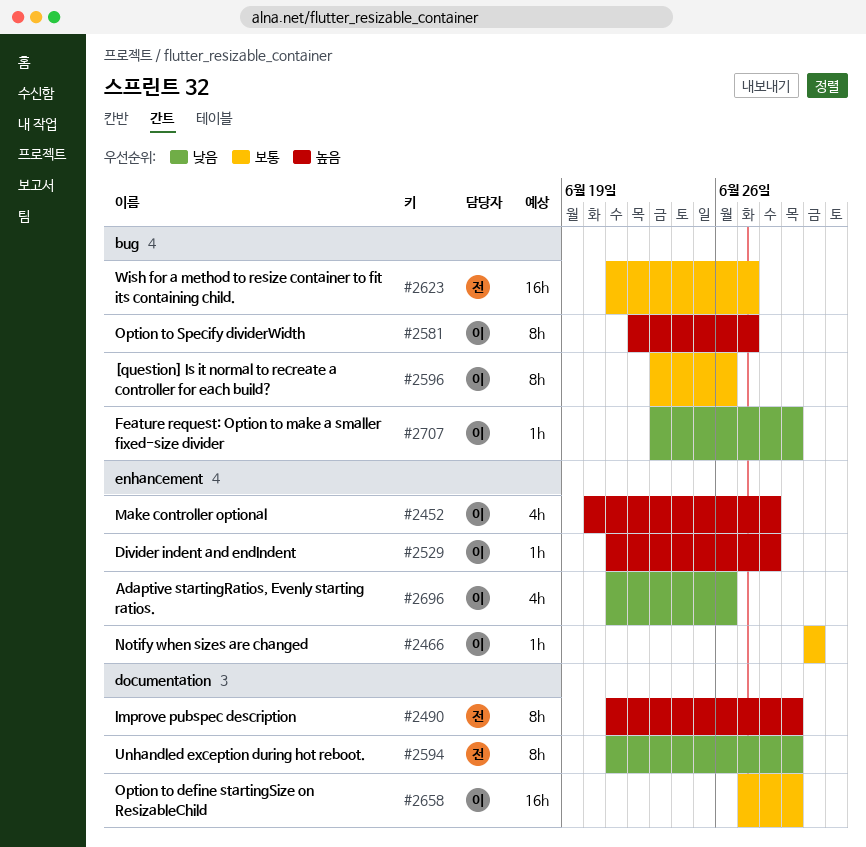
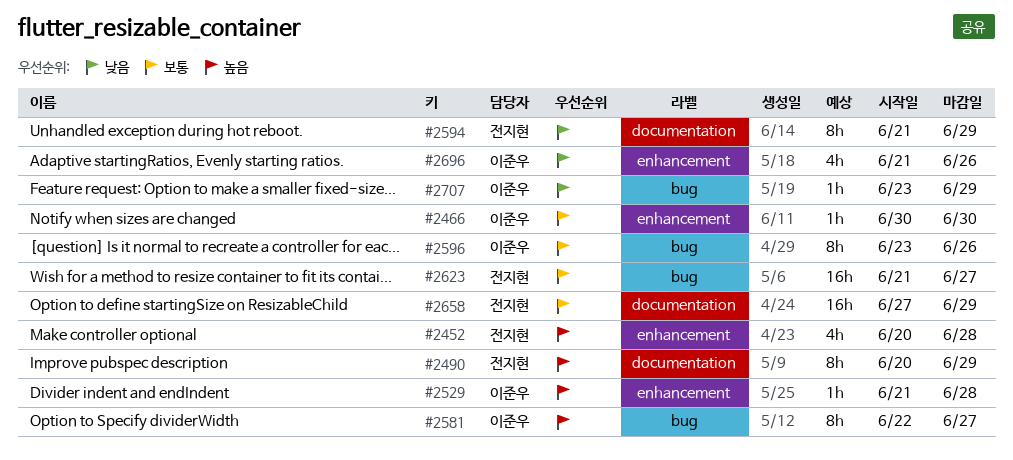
#2452, owner: 이준우 -> 전지현
#2490, start: Jun 21 -> Jun 20
#2658, owner: 이준우 -> 전지현

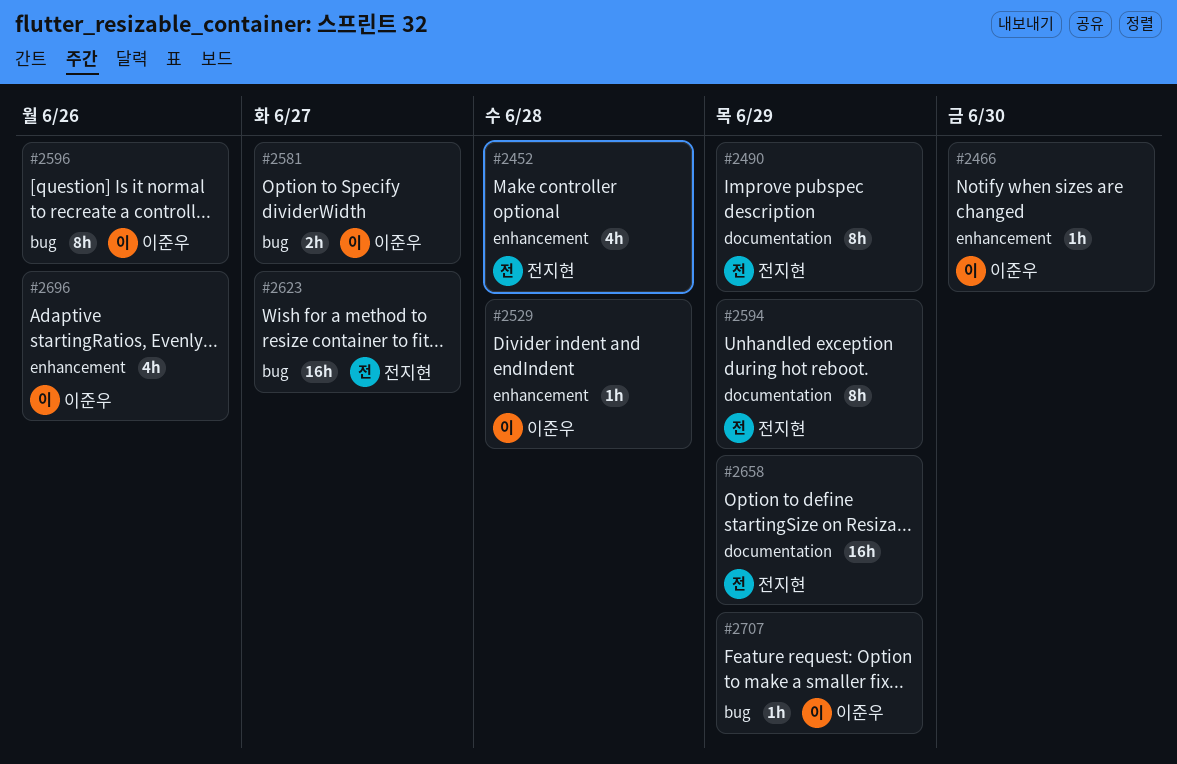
#2581, estimate: 8h -> 2h

